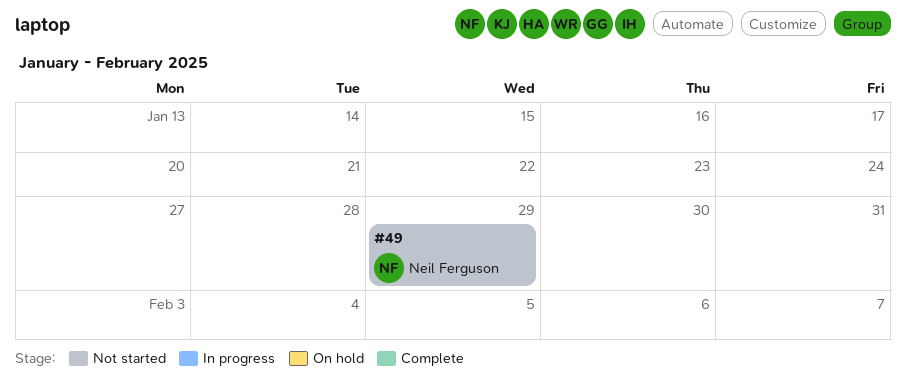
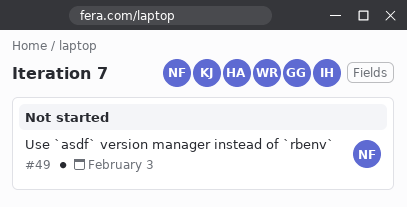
#49, due: Jan 29 -> Feb 3

